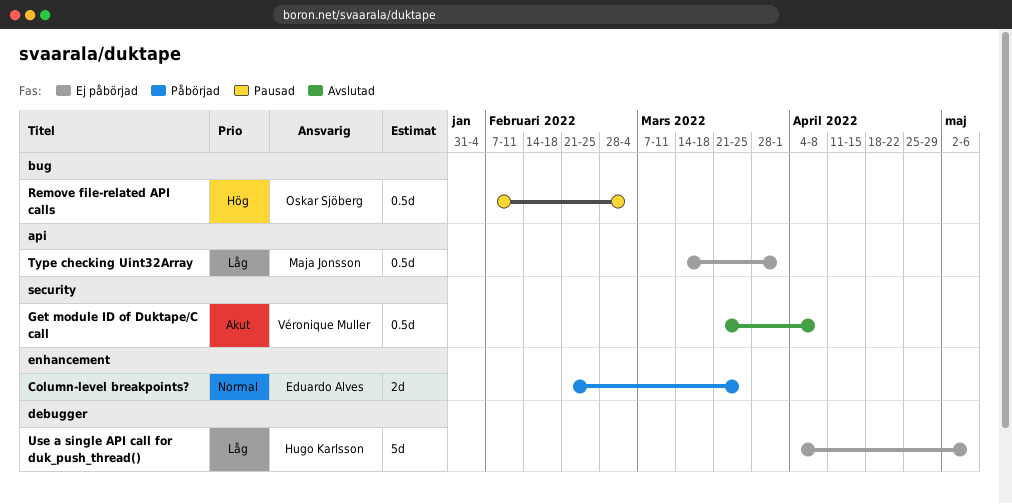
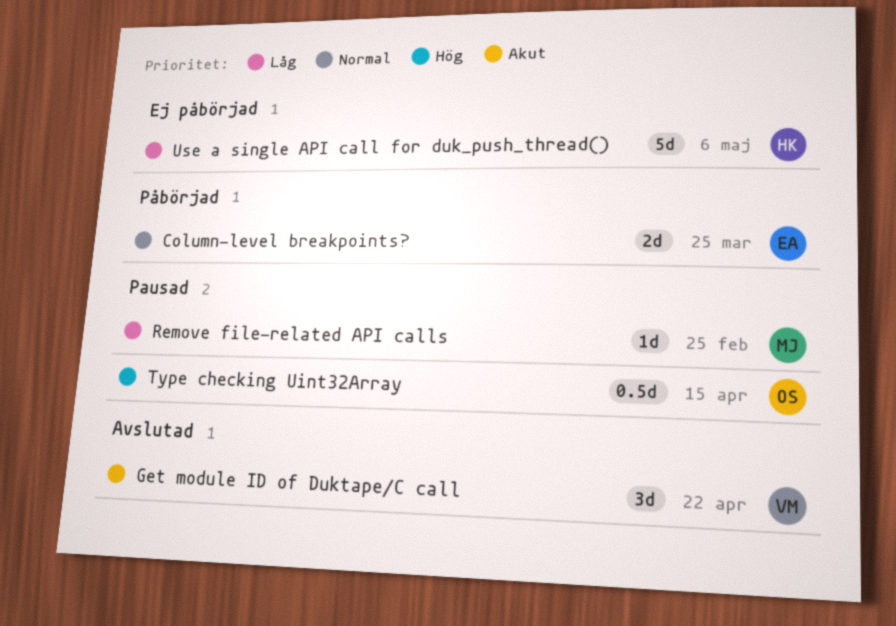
Get module ID of Duktape/C call, estimate: 0.5d -> 3d
Get module ID of Duktape/C call, due: Apr 8 -> Apr 22
Remove file-related API calls, owner: Oskar Sjöberg -> Maja Jonsson
Remove file-related API calls, priority: Hög -> Låg
Remove file-related API calls, estimate: 0.5d -> 1d
Remove file-related API calls, due: Mar 4 -> Feb 25
Type checking Uint32Array, status: Ej påbörjad -> Pausad
Type checking Uint32Array, owner: Maja Jonsson -> Oskar Sjöberg
Type checking Uint32Array, priority: Låg -> Hög
Type checking Uint32Array, due: Apr 1 -> Apr 15

